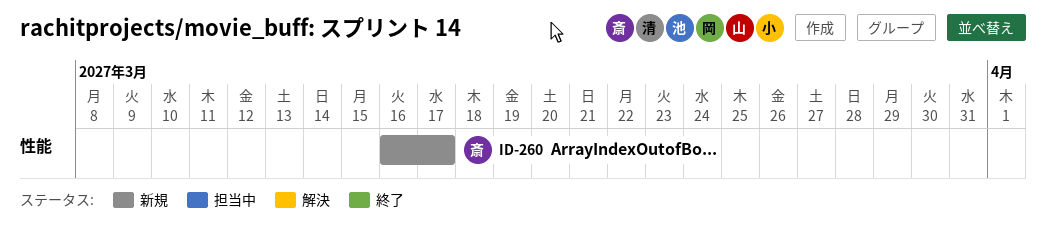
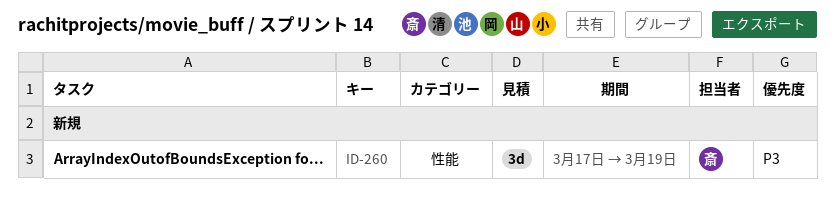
ID-260, start: Mar 16 -> Mar 17
ID-260, due: Mar 17 -> Mar 19

